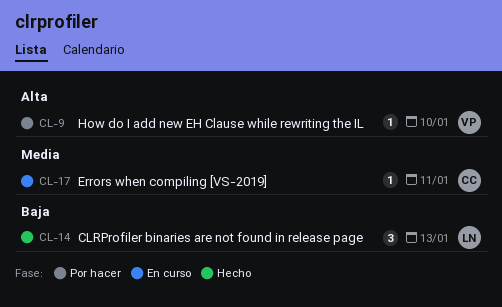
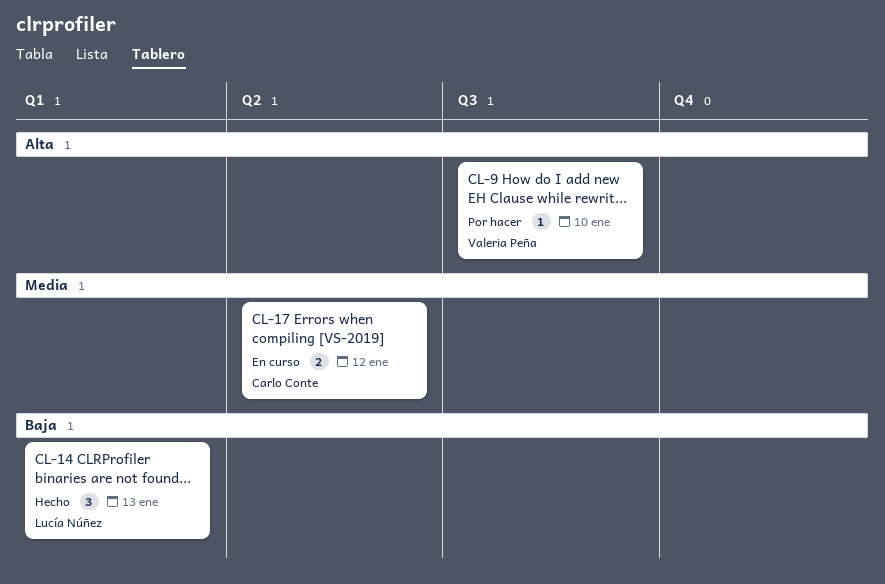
CL-17, estimate: 1 -> 2
CL-17, due: Jan 11 -> Jan 12

